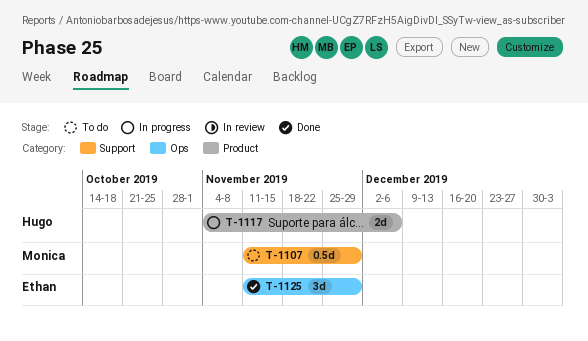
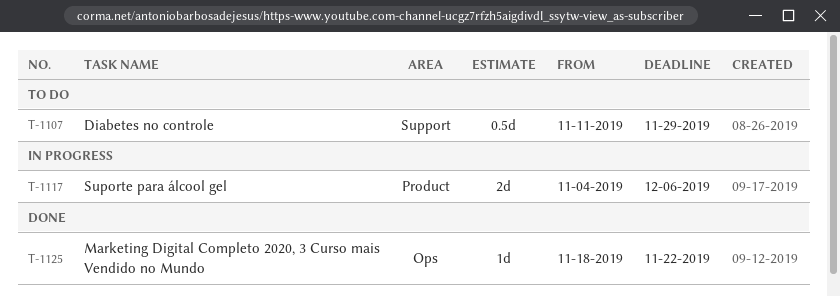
T-1125, estimate: 3d -> 1d
T-1125, start: Nov 11 -> Nov 18
T-1125, due: Nov 29 -> Nov 22

